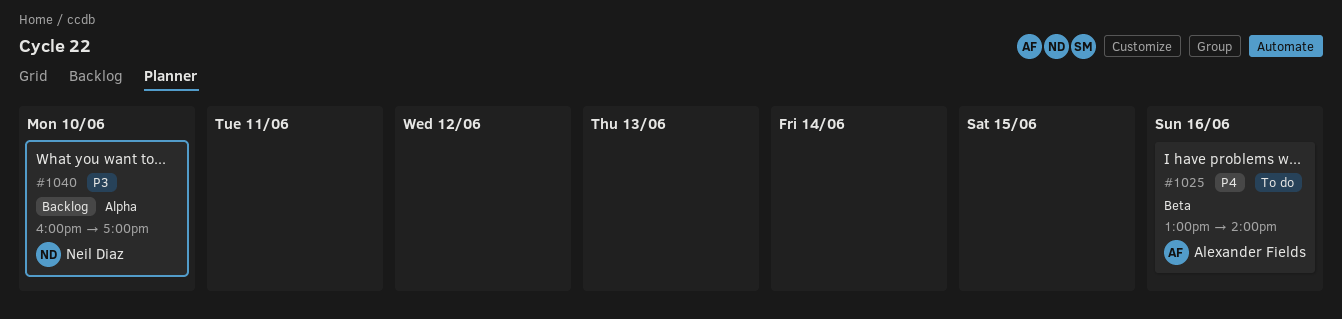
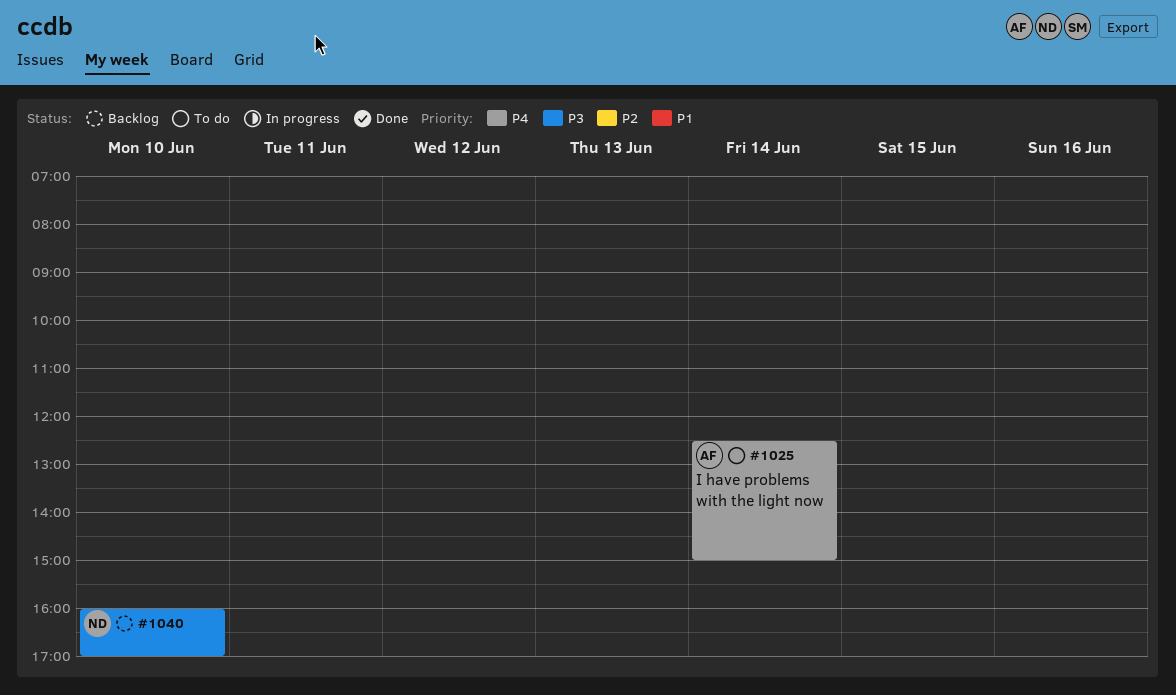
#1025, day: Jun 16 -> Jun 14
#1025, begins: 13:00 -> 12:30
#1025, ends: 14:00 -> 15:00

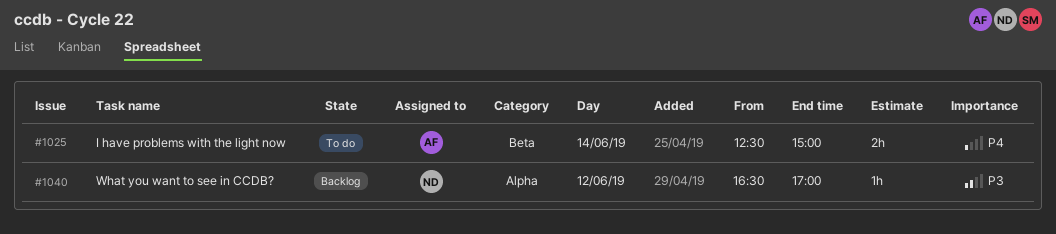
#1040, day: Jun 10 -> Jun 12
#1040, begins: 16:00 -> 16:30

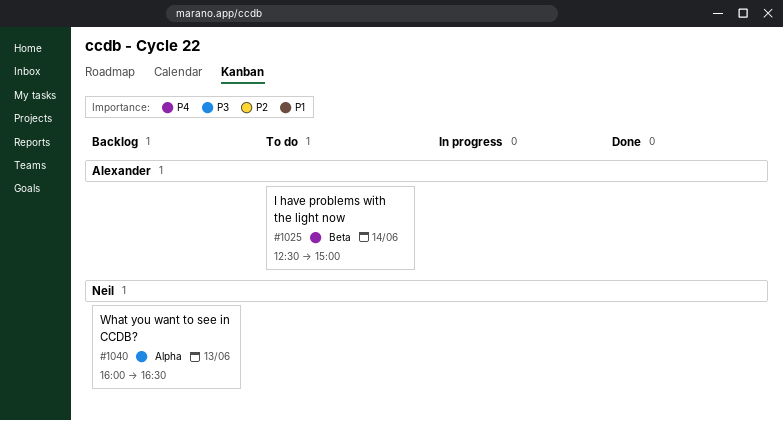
#1040, day: Jun 12 -> Jun 13
#1040, begins: 16:30 -> 16:00
#1040, ends: 17:00 -> 16:30

